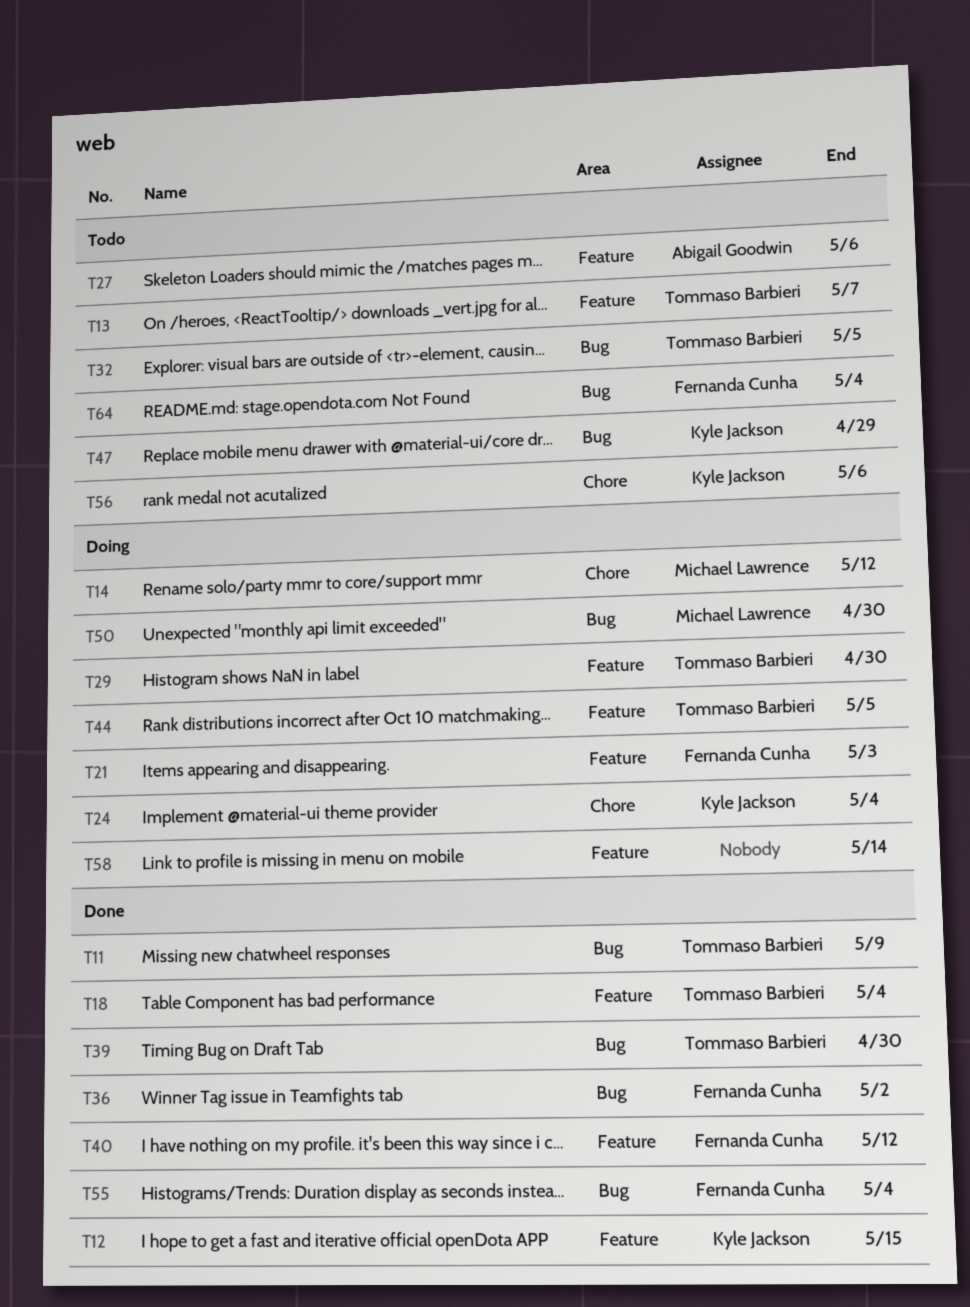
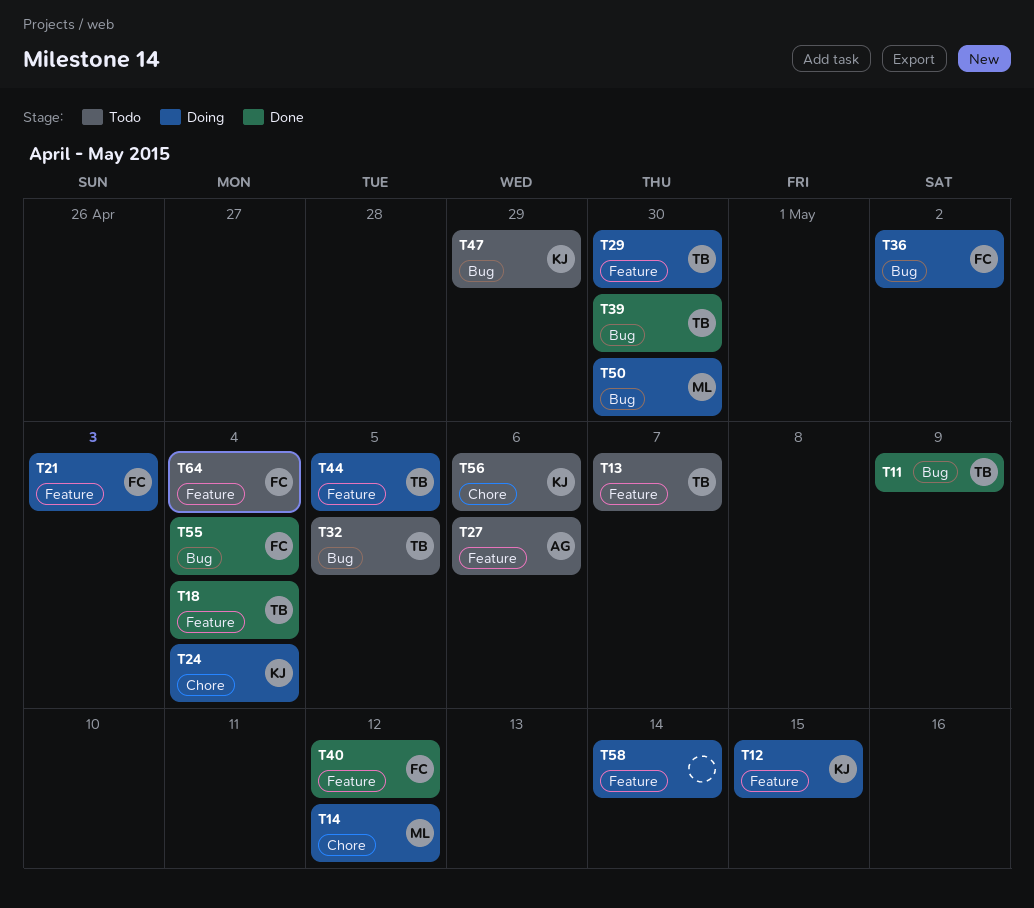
T12, status: Done -> Doing
T36, status: Done -> Doing
T64, label: Bug -> Feature

